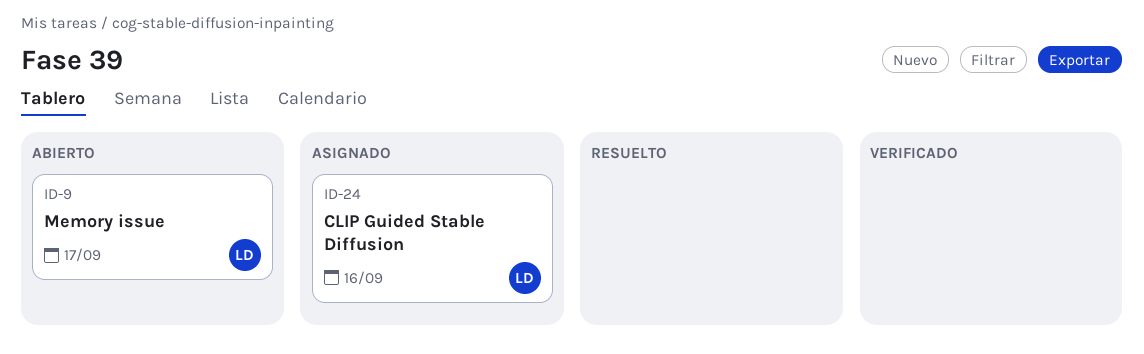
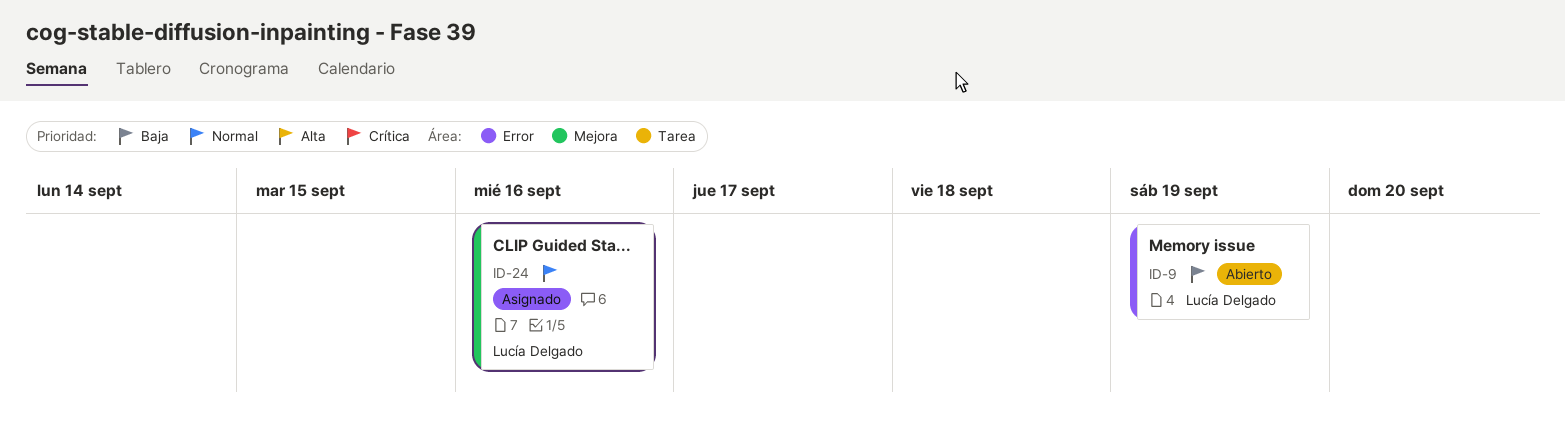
ID-9, due: Sep 17 -> Sep 19

